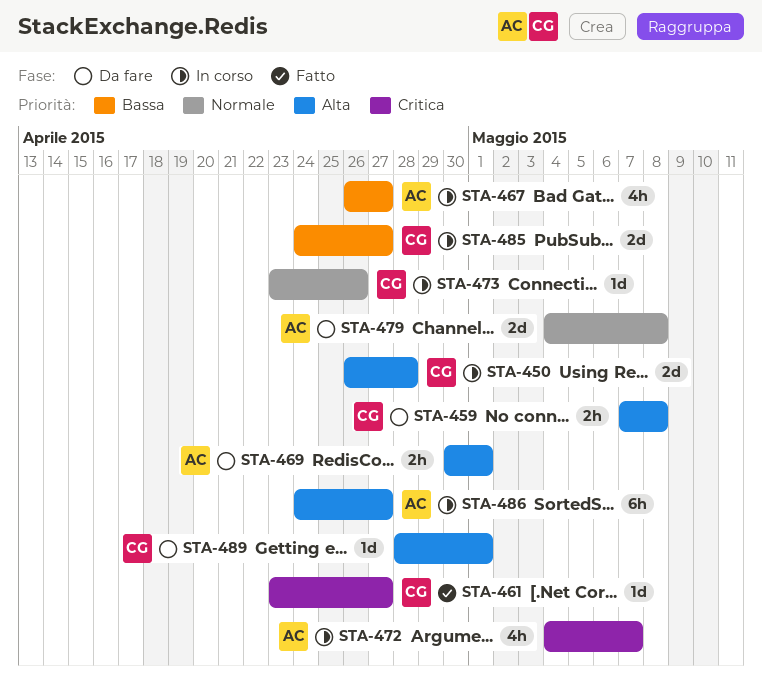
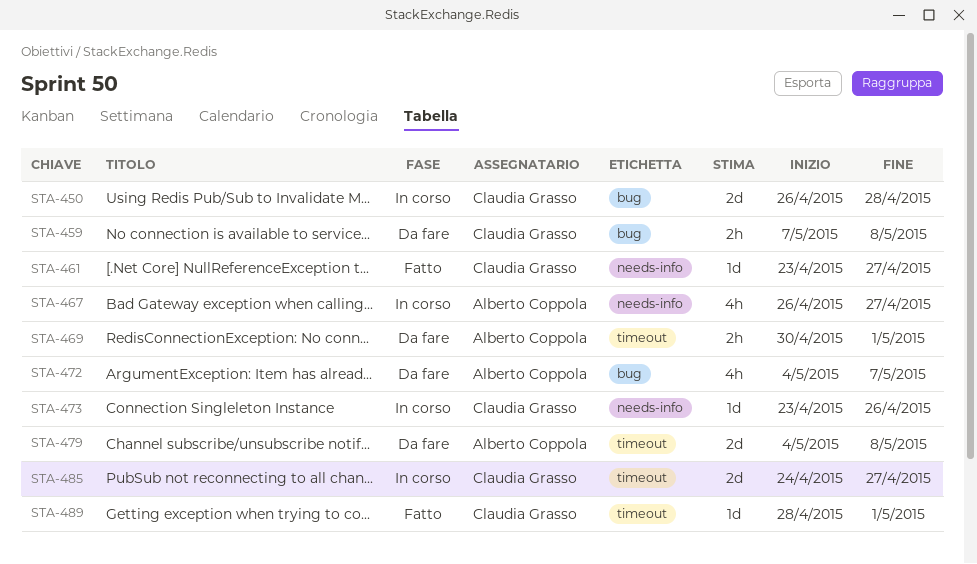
STA-472, status: In corso -> Da fare
STA-486: present -> none
STA-489, status: Da fare -> Fatto

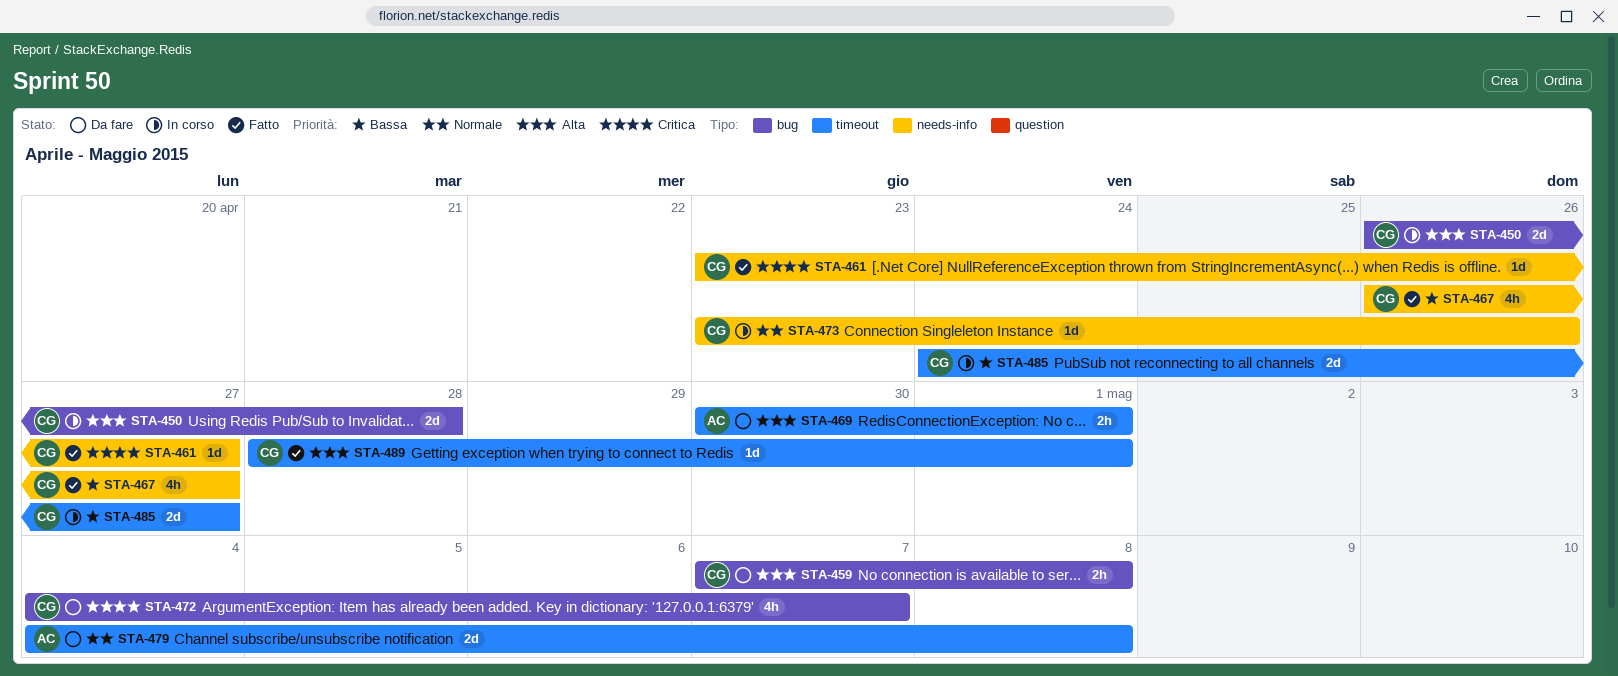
STA-467, status: In corso -> Fatto
STA-467, owner: Alberto Coppola -> Claudia Grasso
STA-472, owner: Alberto Coppola -> Claudia Grasso

